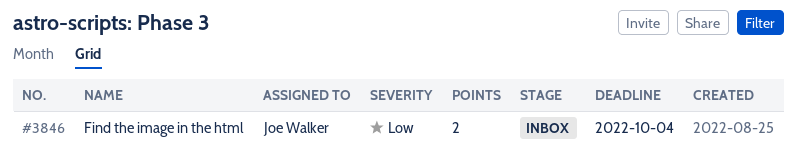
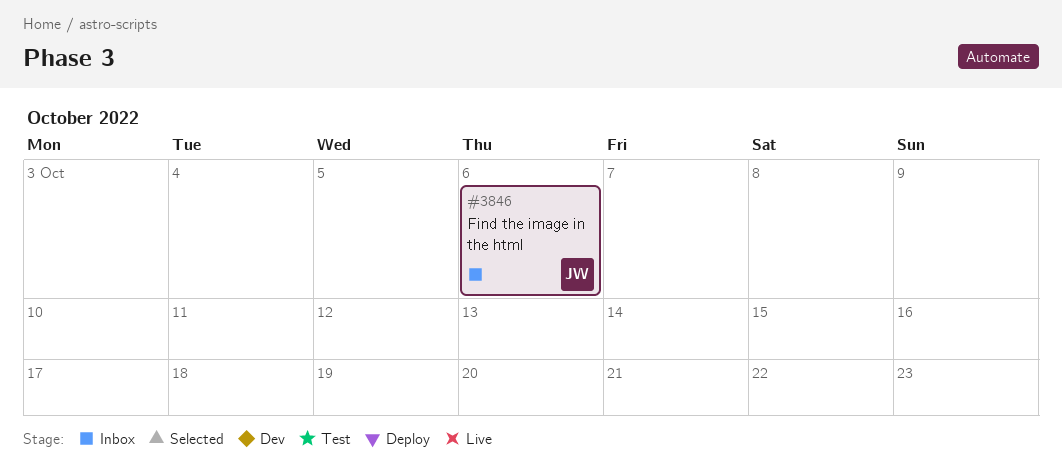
#3846, due: Oct 4 -> Oct 6

